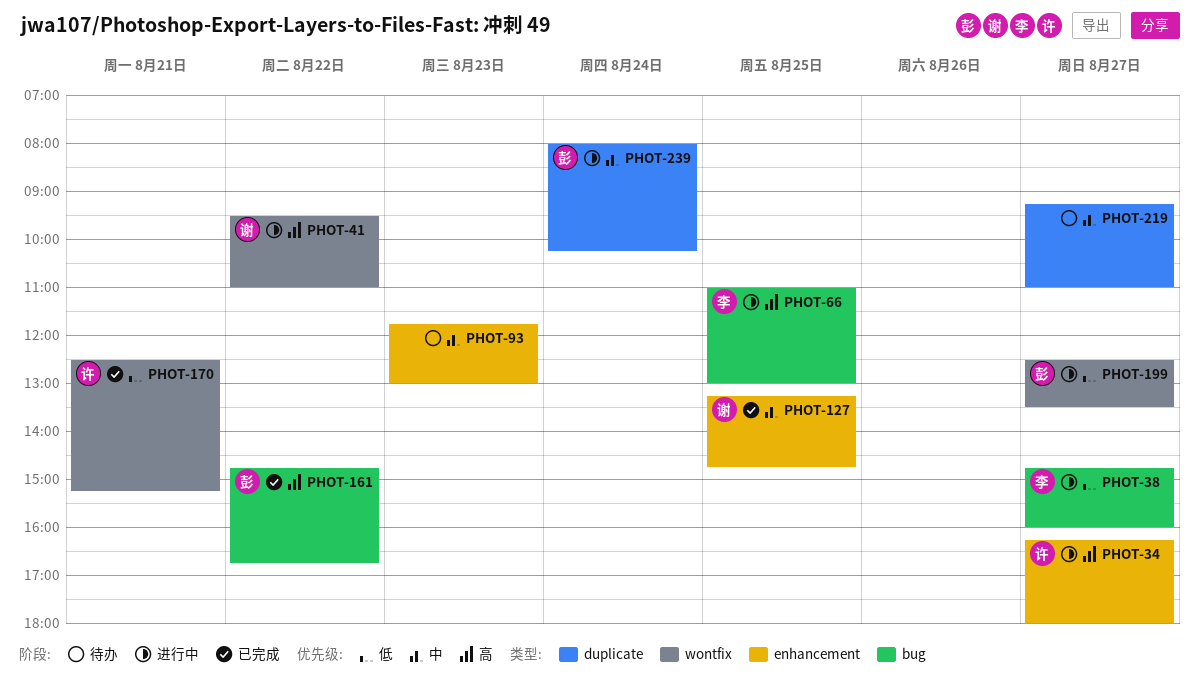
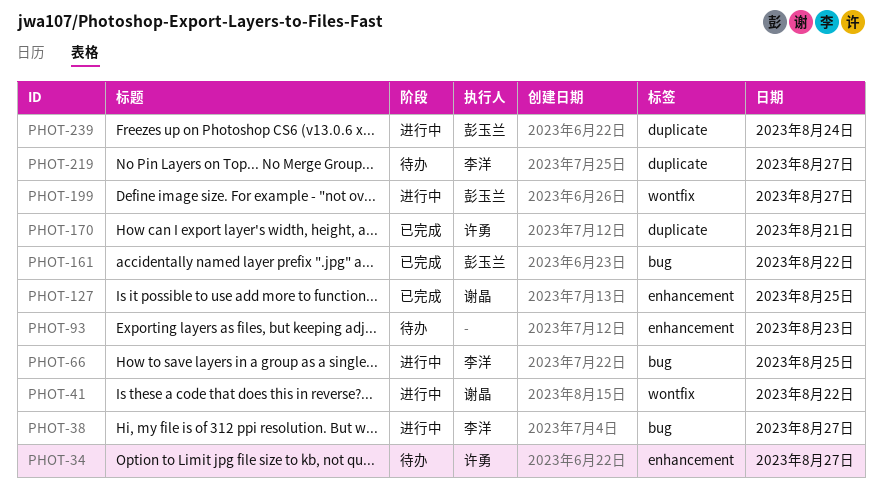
PHOT-34, status: 进行中 -> 待办
PHOT-170, label: wontfix -> duplicate
PHOT-219, owner: none -> 李洋

